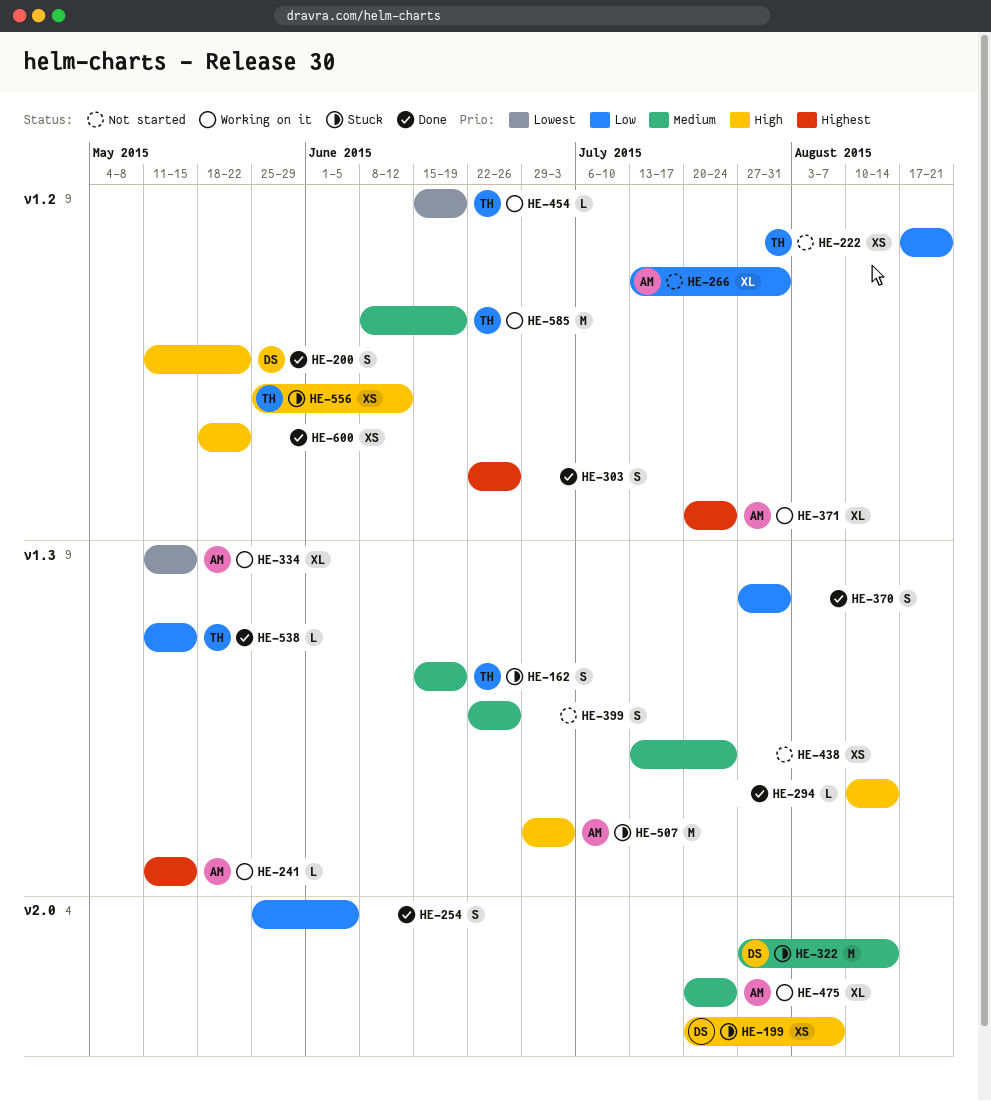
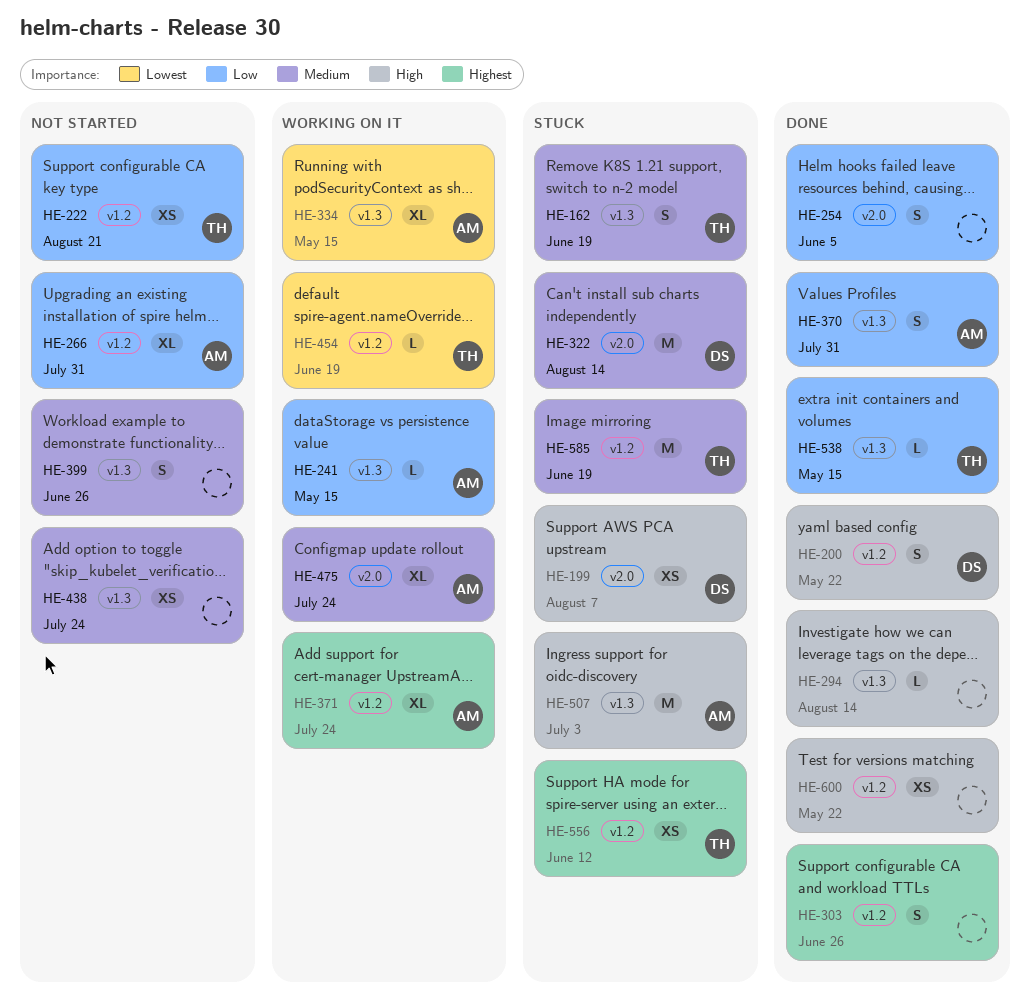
HE-241, priority: Highest -> Low
HE-370, owner: none -> AM
HE-556, priority: High -> Highest
HE-585, status: Working on it -> Stuck

